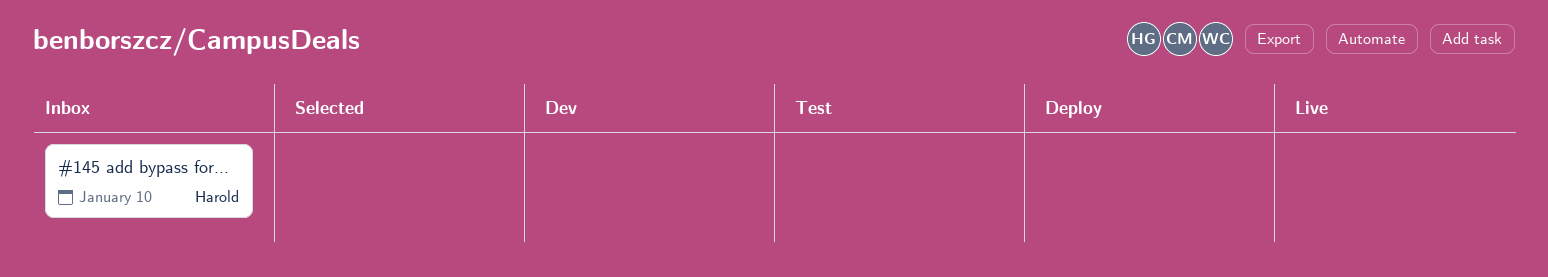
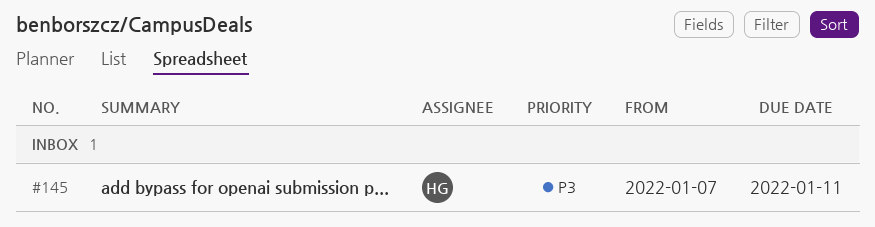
#145, due: Jan 10 -> Jan 11

